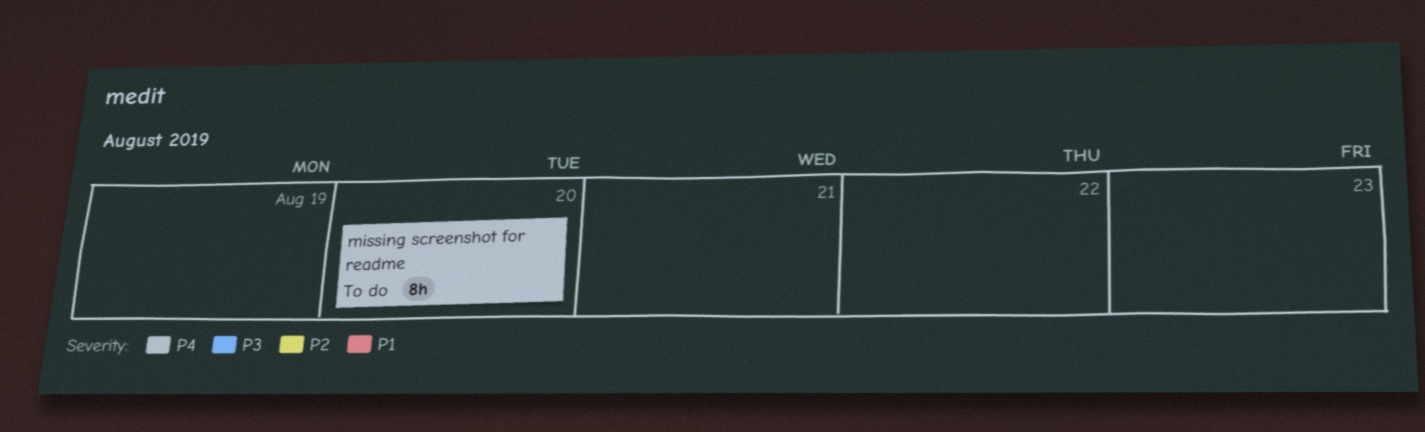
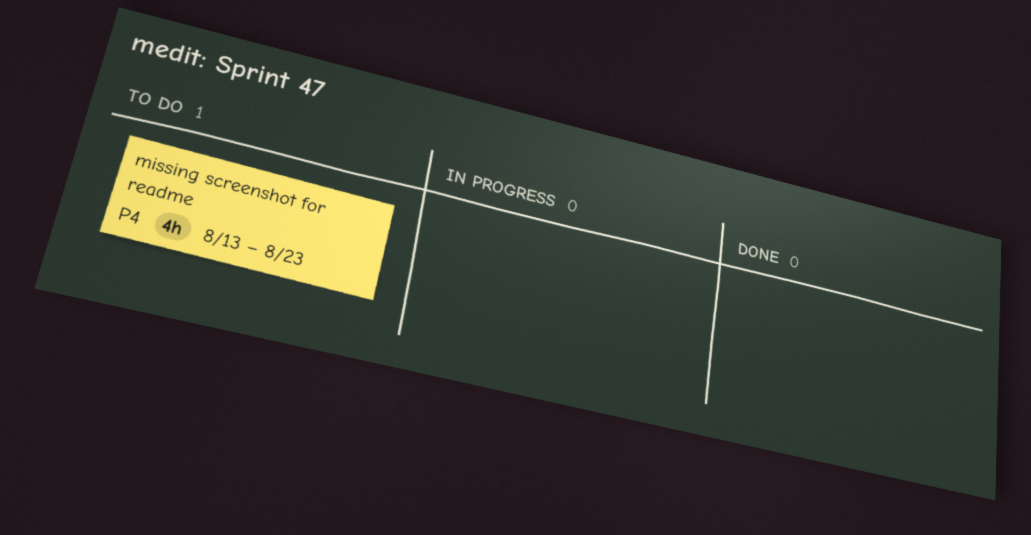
missing screenshot for readme, estimate: 8h -> 4h
missing screenshot for readme, due: Aug 20 -> Aug 23

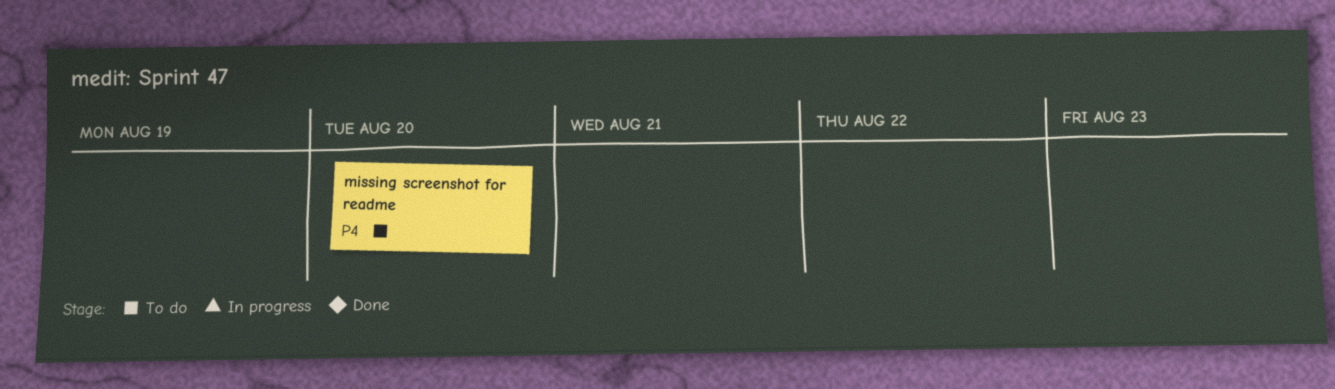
missing screenshot for readme, due: Aug 23 -> Aug 20

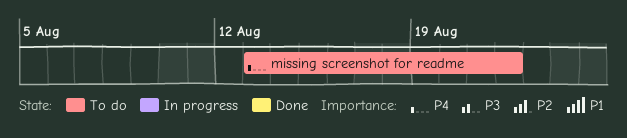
missing screenshot for readme, due: Aug 20 -> Aug 22

